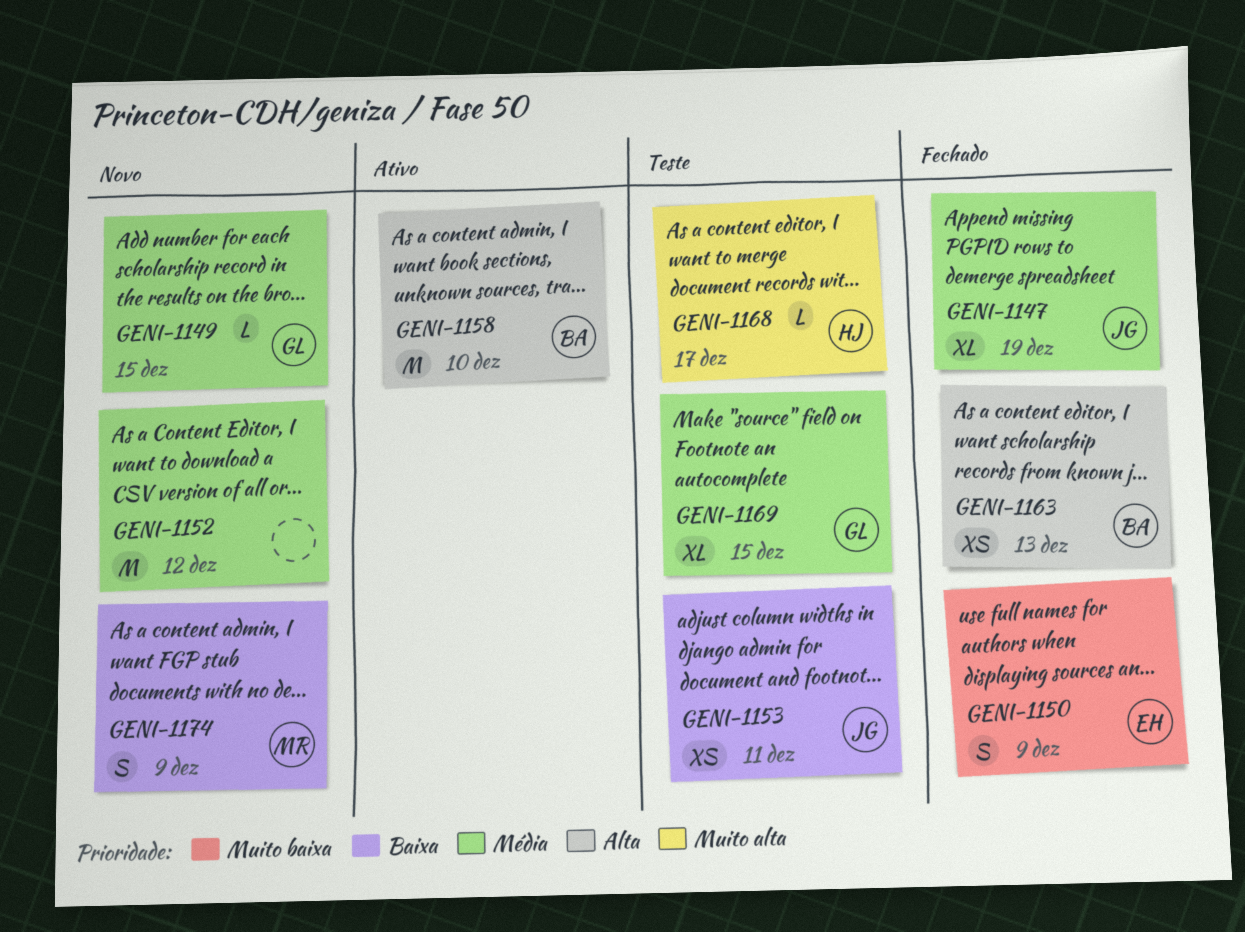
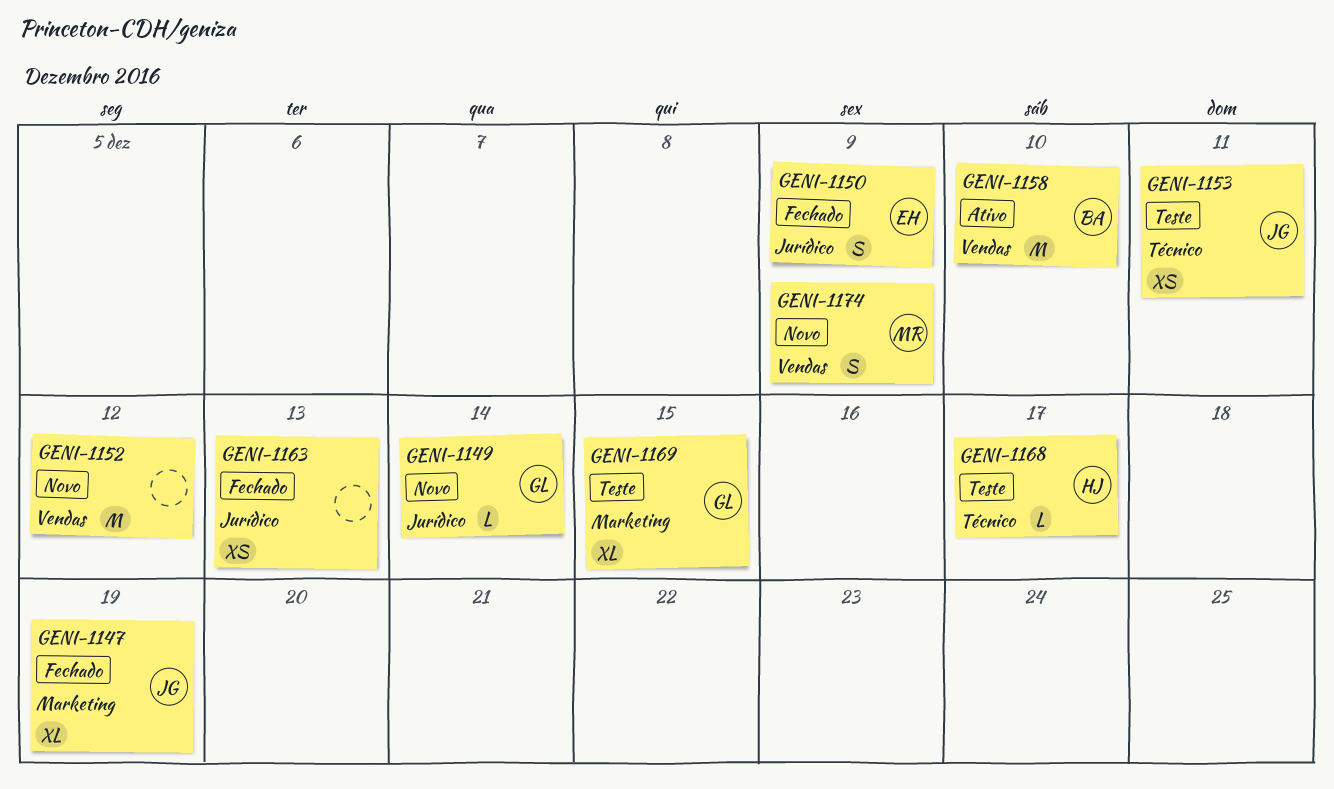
GENI-1149, due: Dec 15 -> Dec 14
GENI-1163, owner: BA -> none

